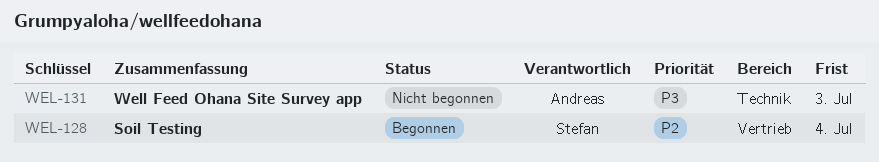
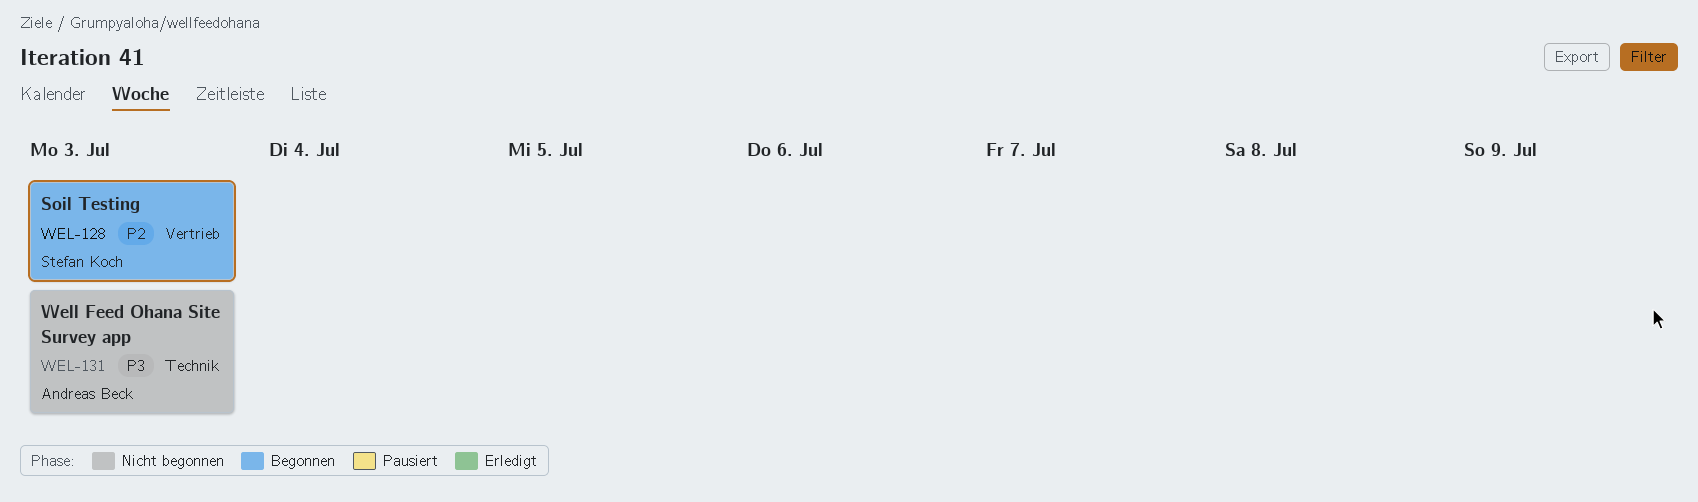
WEL-128, due: Jul 4 -> Jul 3

